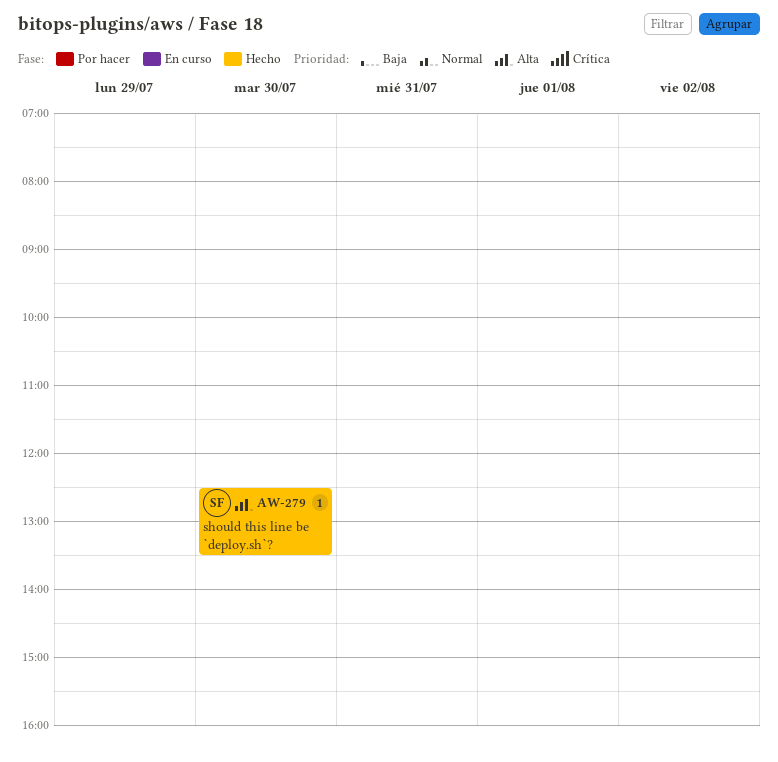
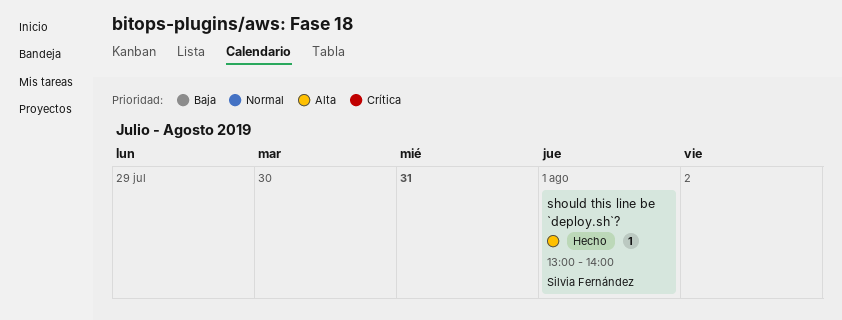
should this line be `deploy.sh`?, day: Jul 30 -> Aug 1
should this line be `deploy.sh`?, begins: 12:30 -> 13:00
should this line be `deploy.sh`?, ends: 13:30 -> 14:00

